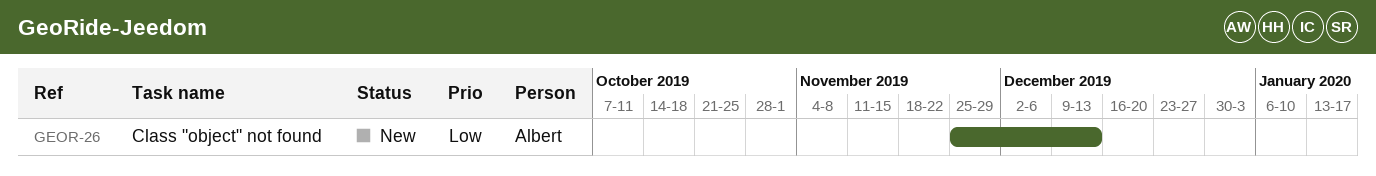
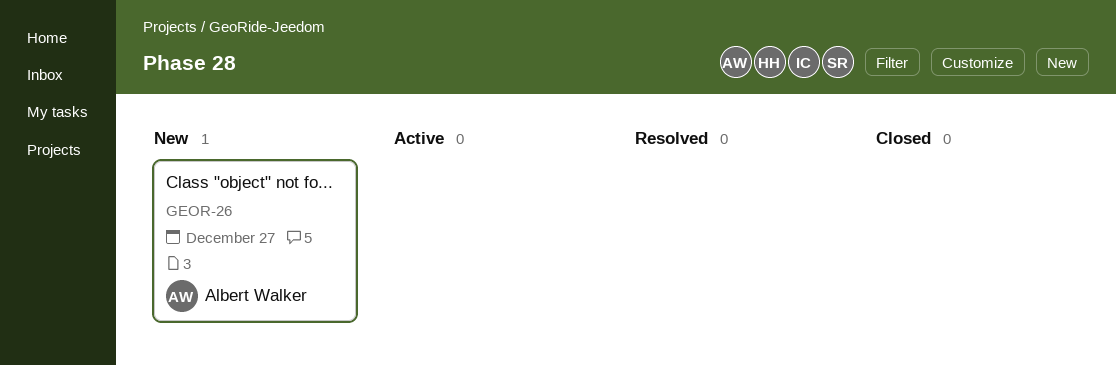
GEOR-26, due: Dec 13 -> Dec 27

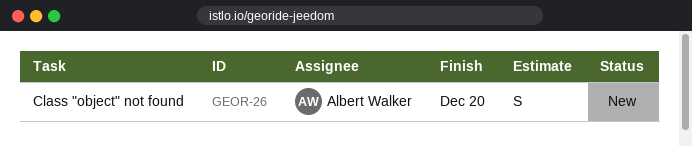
GEOR-26, due: Dec 27 -> Dec 20

